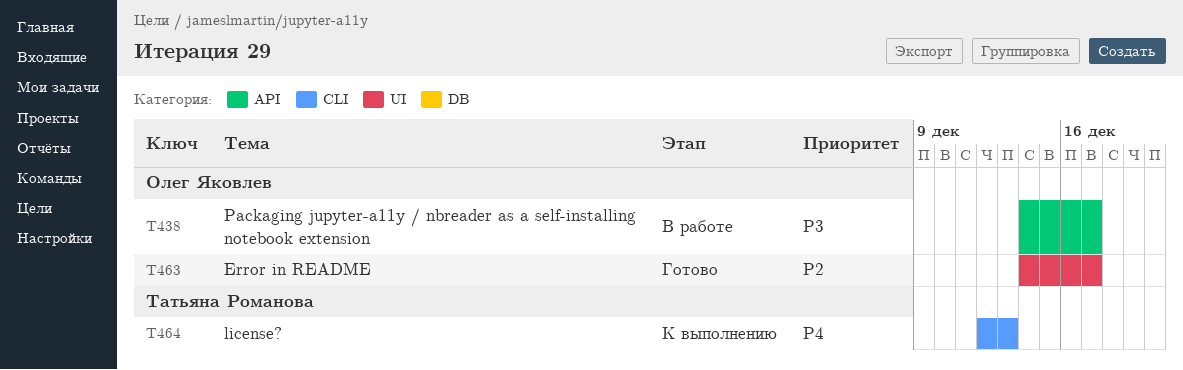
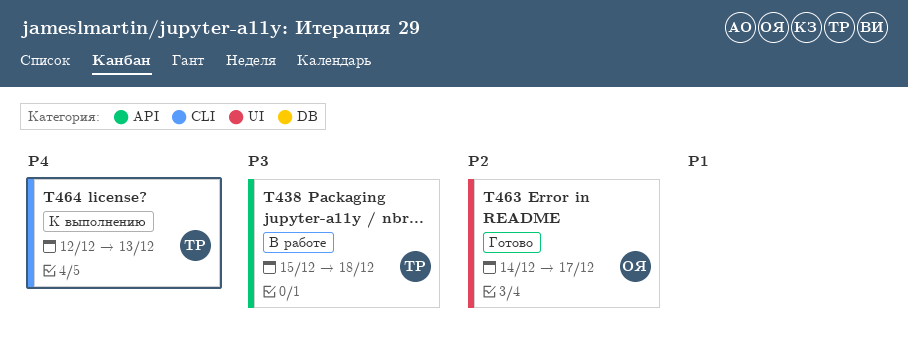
T438, owner: Олег Яковлев -> Татьяна Романова
T438, start: Dec 14 -> Dec 15
T438, due: Dec 17 -> Dec 18

